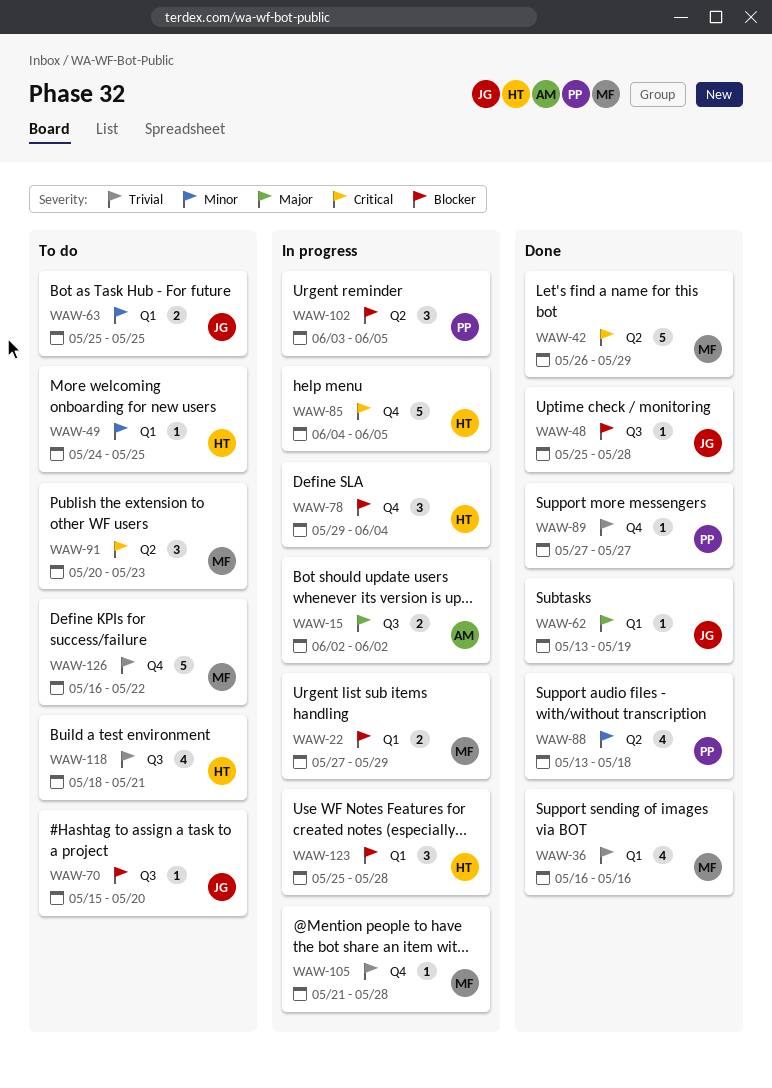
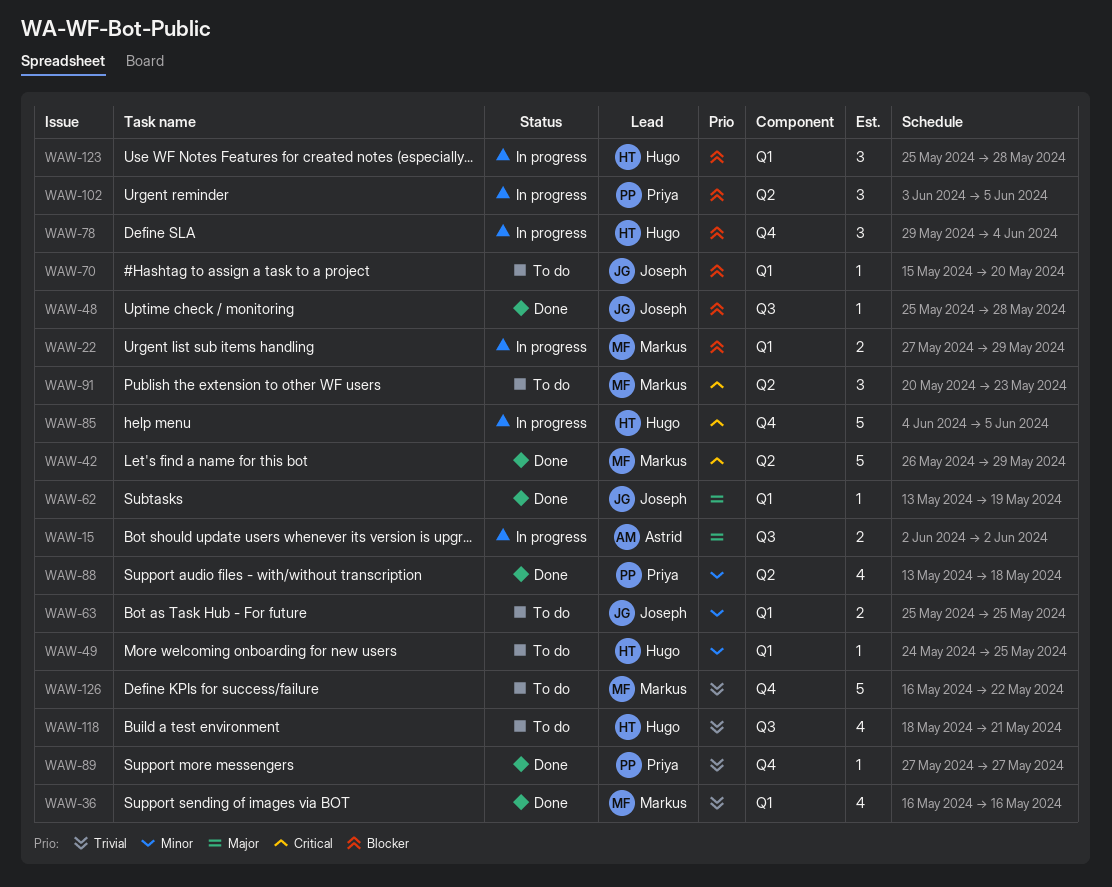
WAW-70, label: Q3 -> Q1
WAW-105: present -> none

